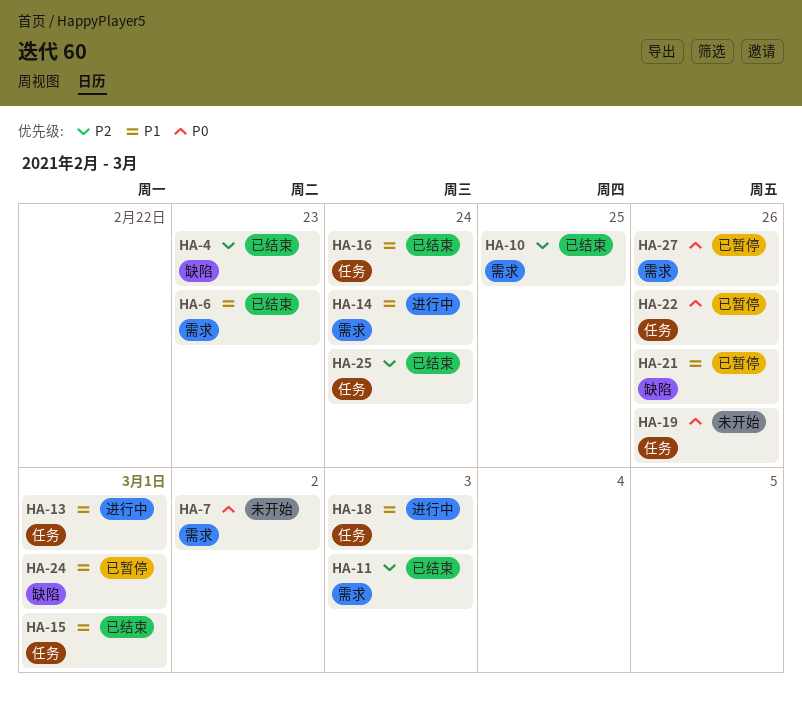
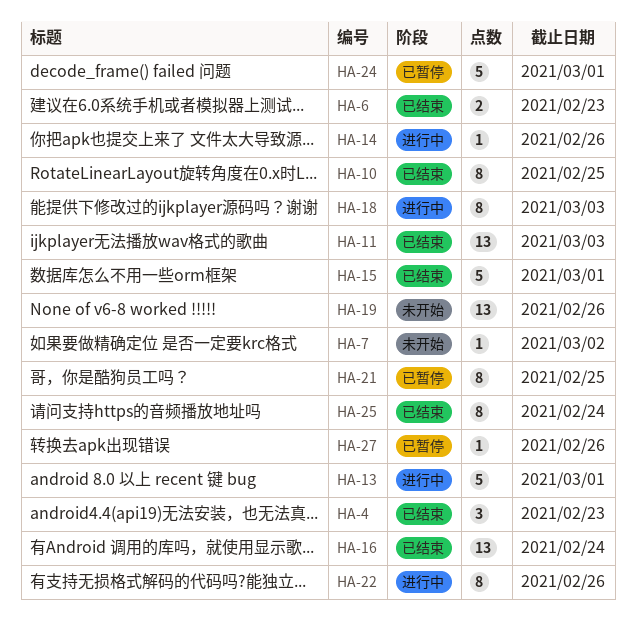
HA-14, due: Feb 24 -> Feb 26
HA-21, due: Feb 26 -> Feb 25
HA-22, status: 已暂停 -> 进行中

